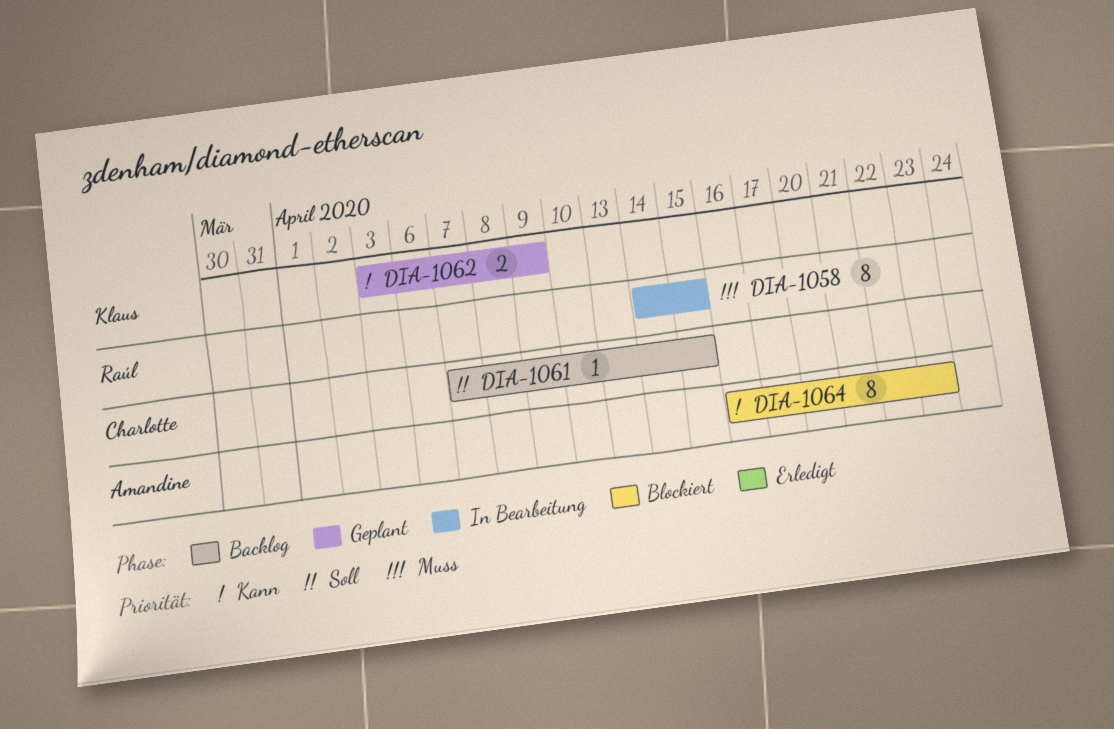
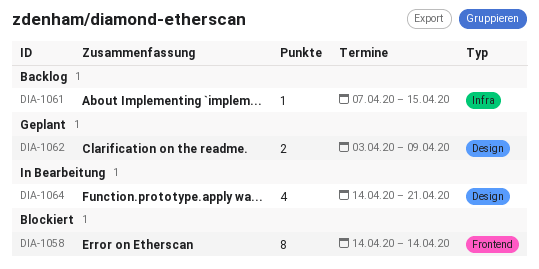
DIA-1058, status: In Bearbeitung -> Blockiert
DIA-1058, due: Apr 15 -> Apr 14
DIA-1064, status: Blockiert -> In Bearbeitung
DIA-1064, estimate: 8 -> 4
DIA-1064, start: Apr 16 -> Apr 14
DIA-1064, due: Apr 23 -> Apr 21

